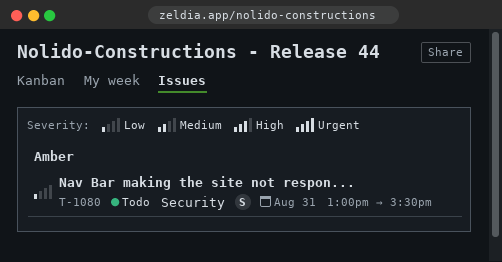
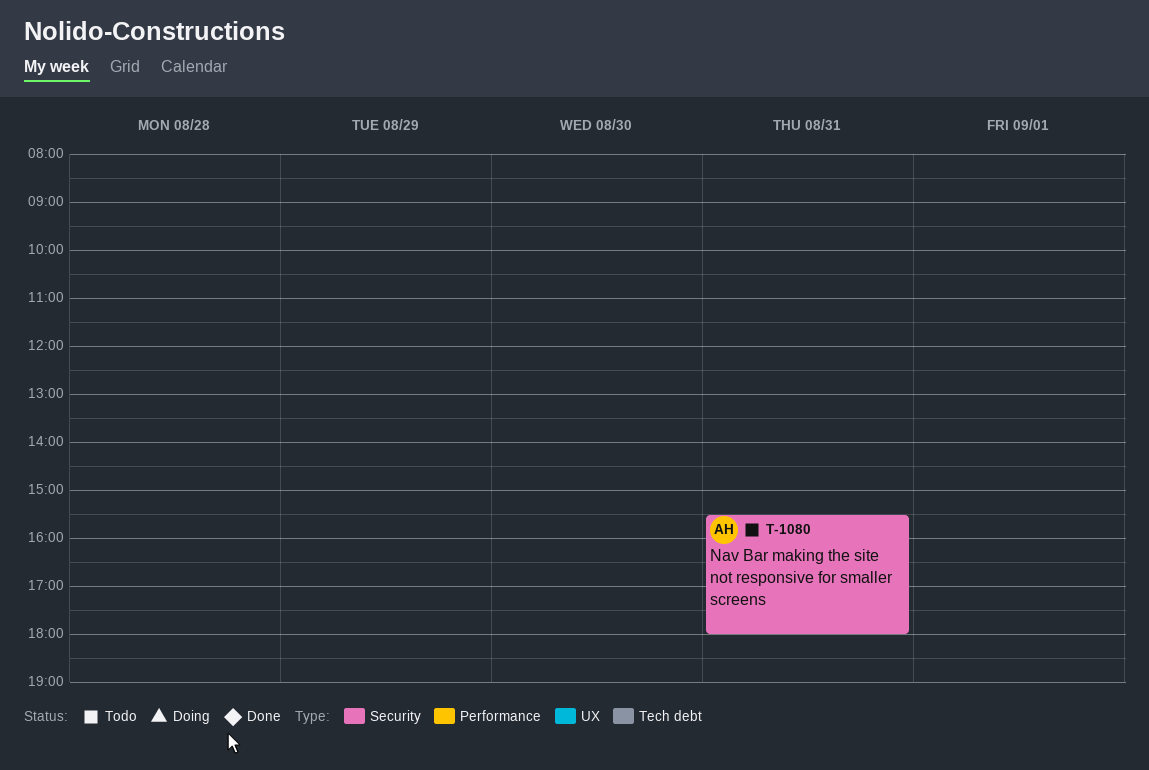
T-1080, begins: 13:00 -> 15:30
T-1080, ends: 15:30 -> 18:00

